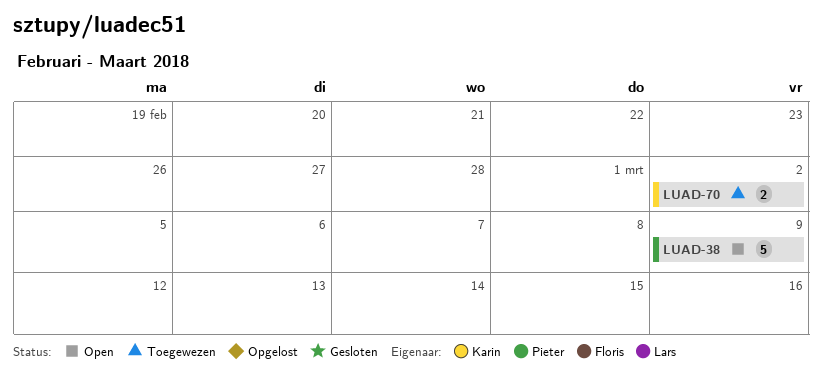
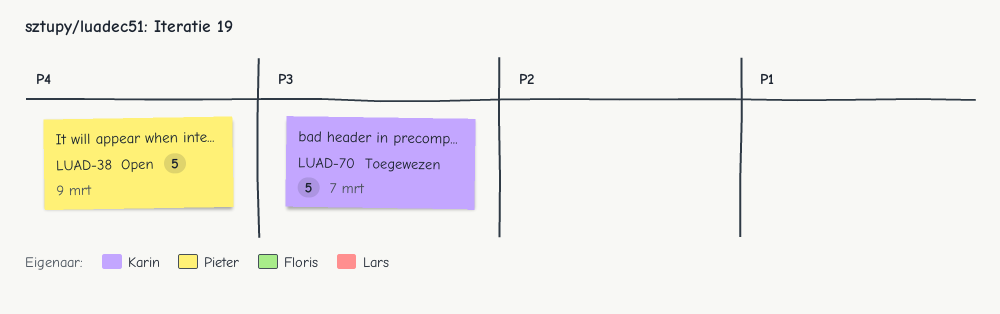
LUAD-70, estimate: 2 -> 5
LUAD-70, due: Mar 2 -> Mar 7

